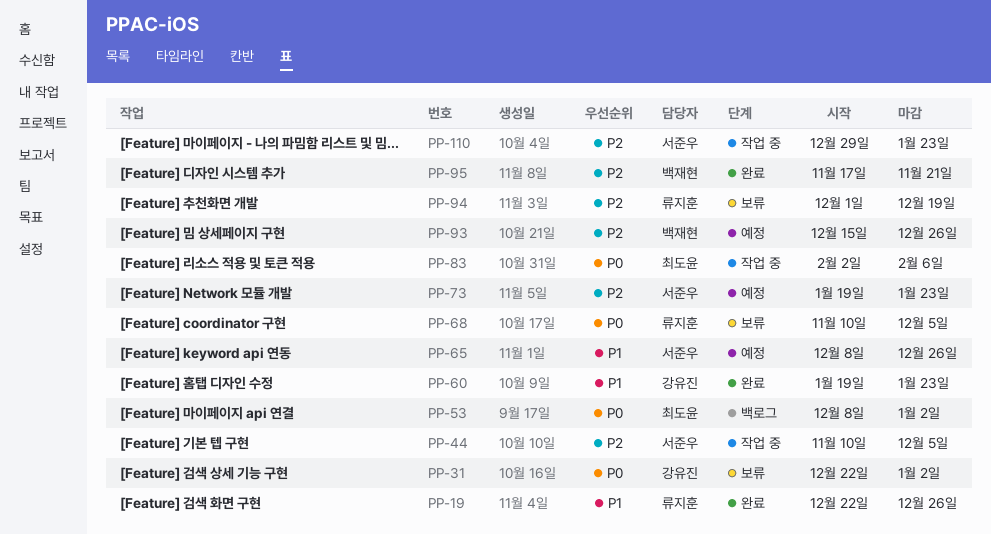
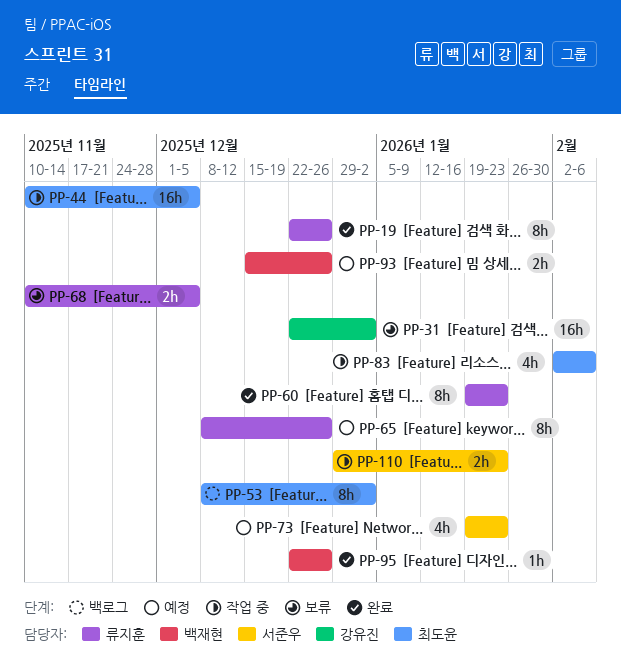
PP-44, owner: 서준우 -> 최도윤
PP-60, owner: 강유진 -> 류지훈
PP-65, owner: 서준우 -> 류지훈
PP-94: present -> none
PP-95, start: Nov 17 -> Dec 22
PP-95, due: Nov 21 -> Dec 26

